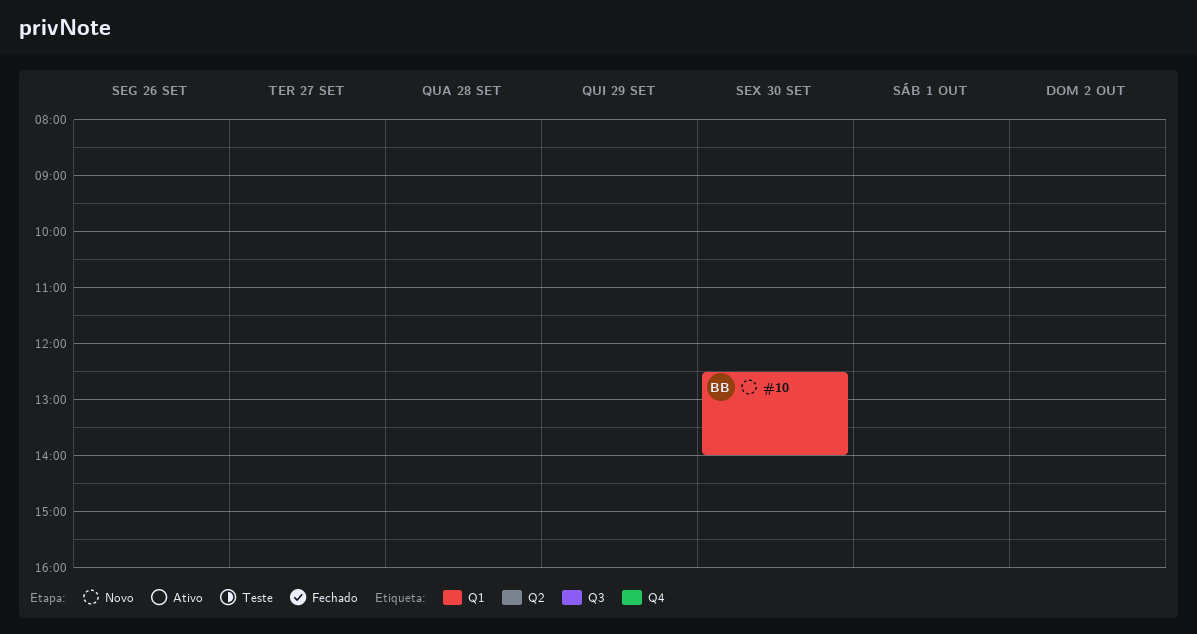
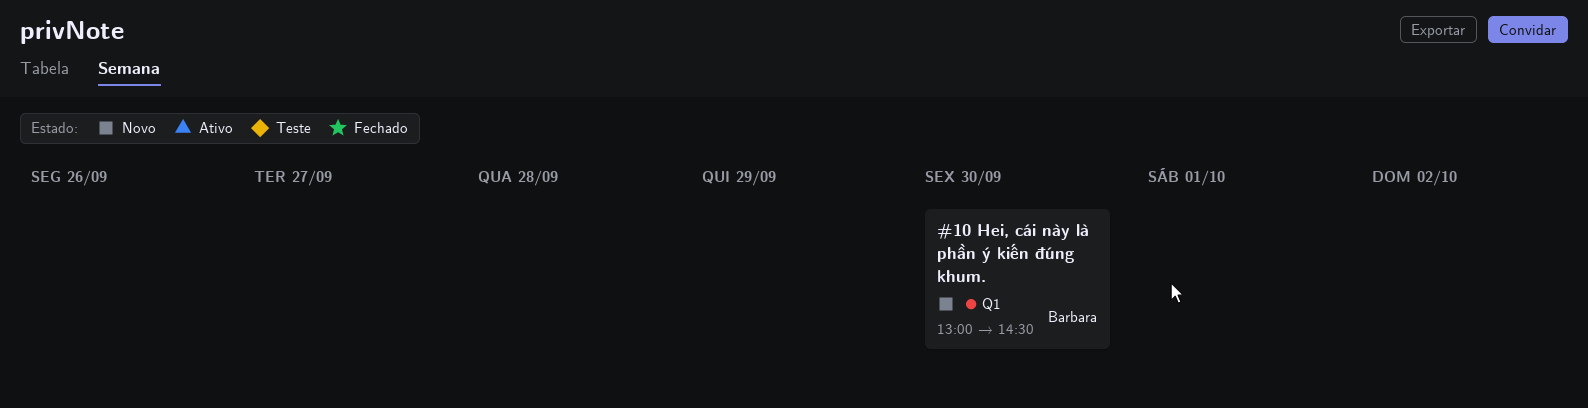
#10, begins: 12:30 -> 13:00
#10, ends: 14:00 -> 14:30

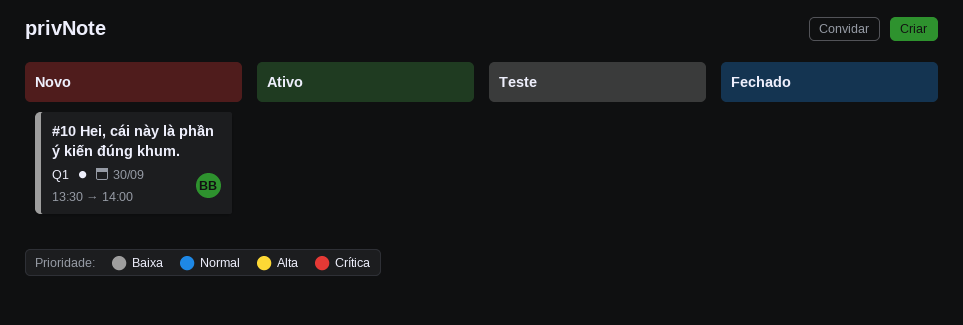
#10, begins: 13:00 -> 13:30
#10, ends: 14:30 -> 14:00

